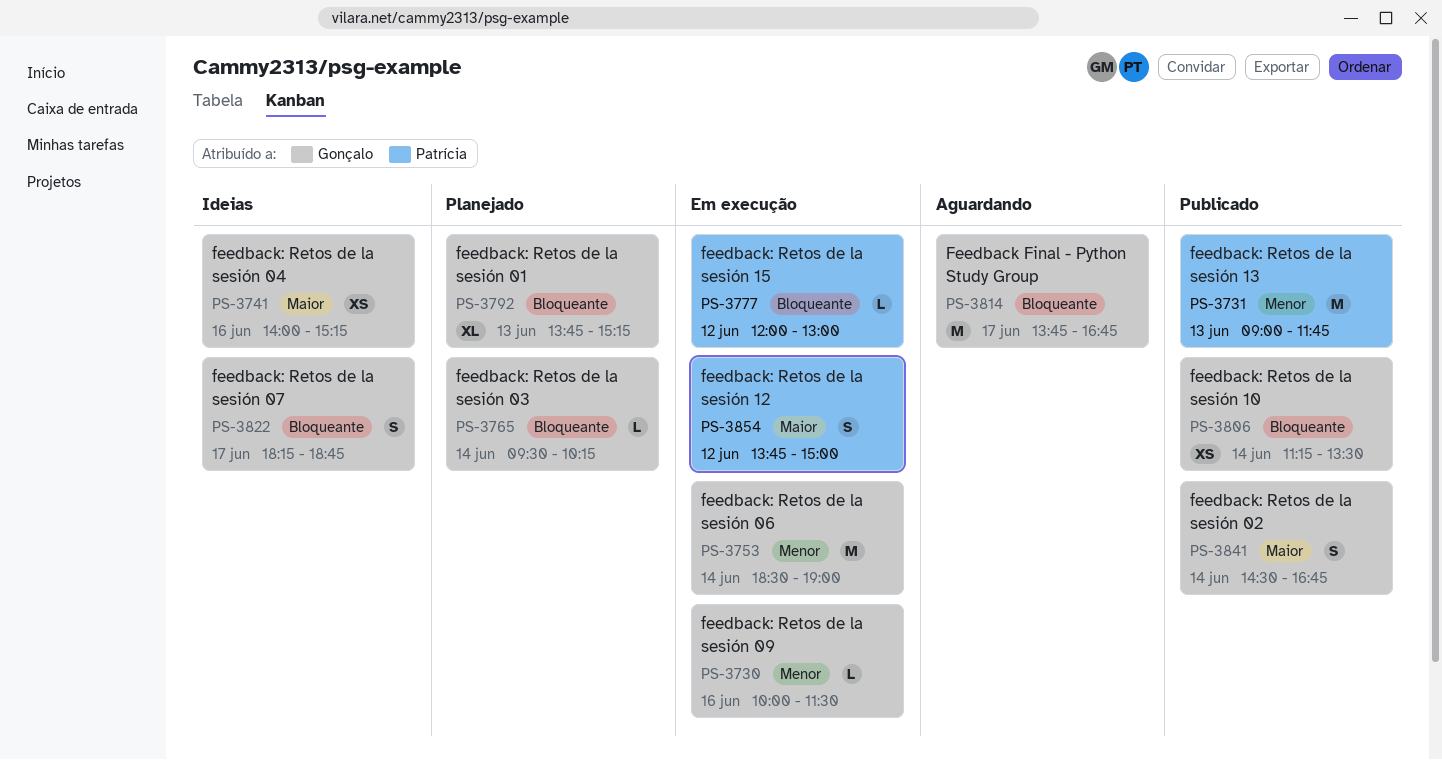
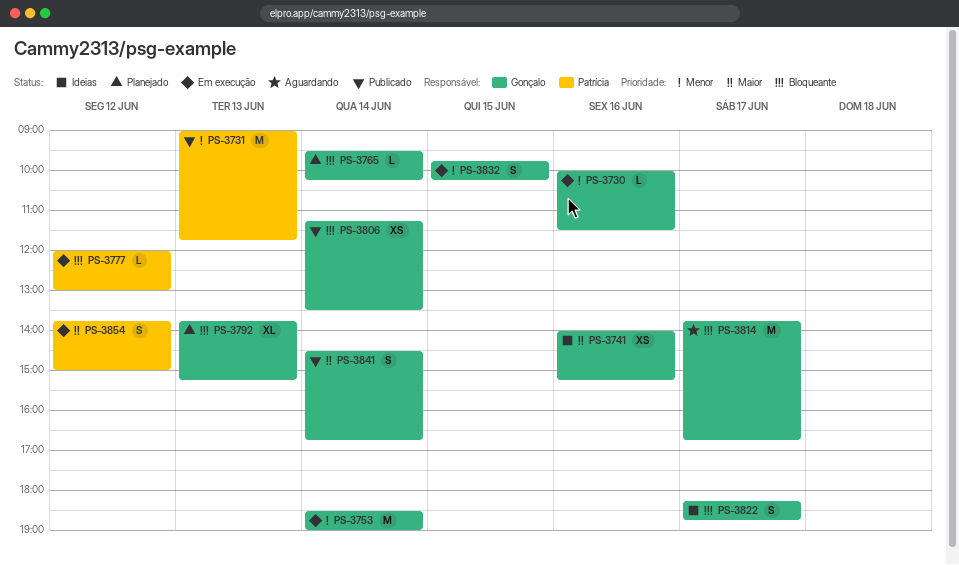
PS-3832: none -> present

